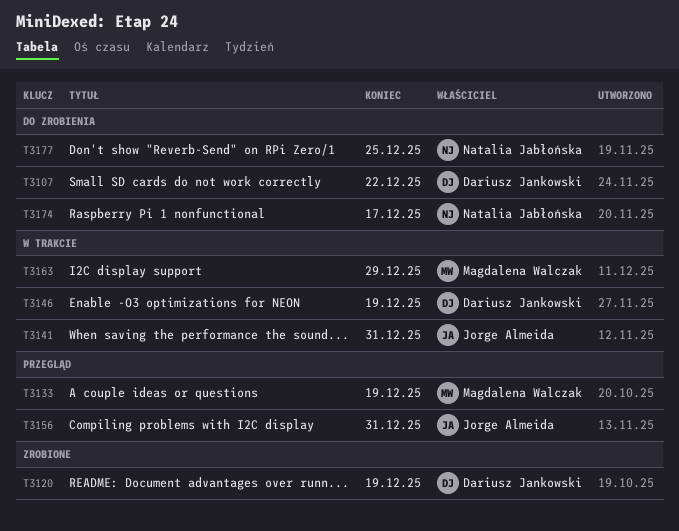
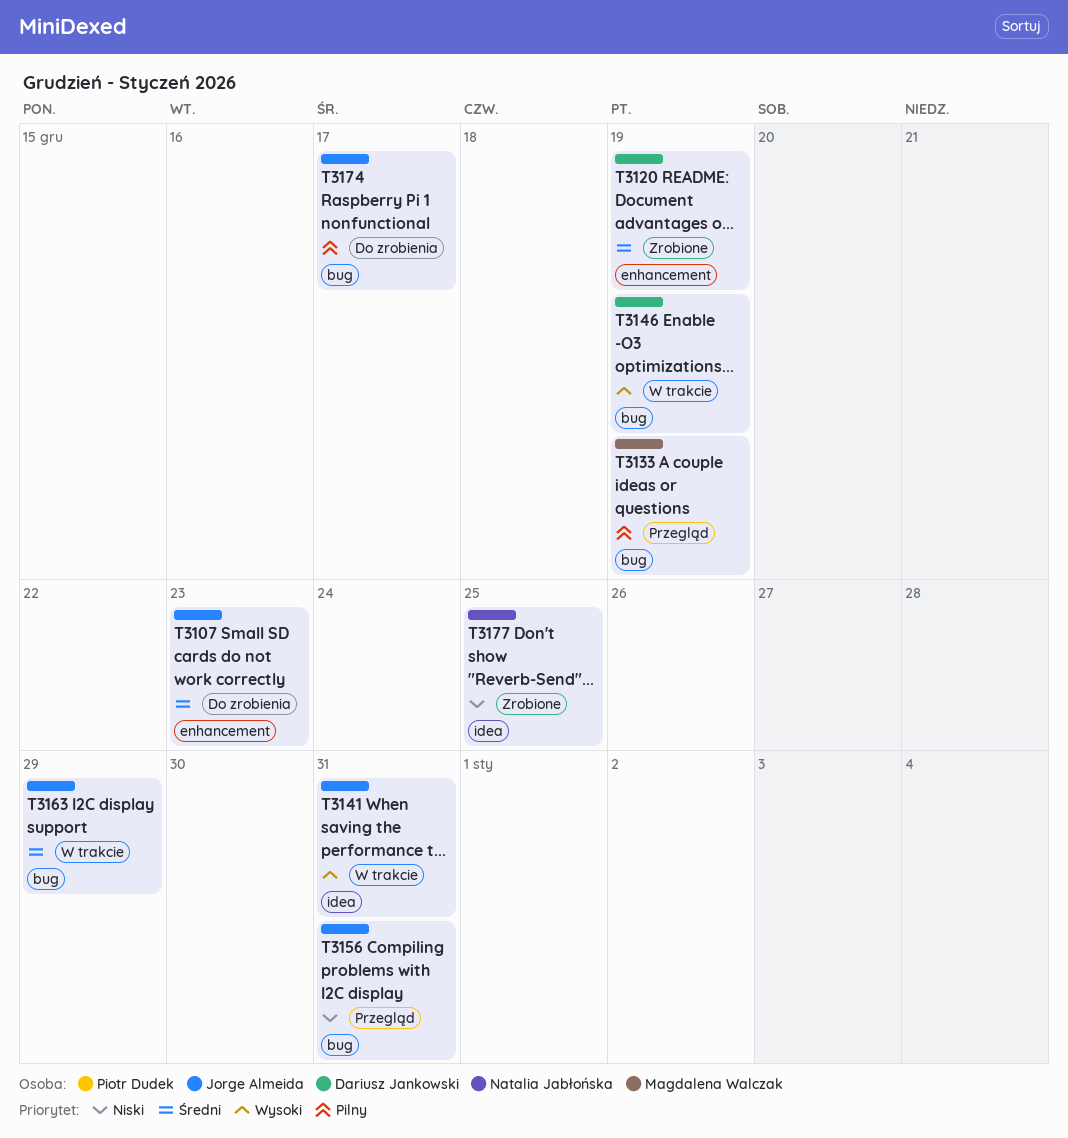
T3107, owner: Dariusz Jankowski -> Jorge Almeida
T3107, due: Dec 22 -> Dec 23
T3163, owner: Magdalena Walczak -> Jorge Almeida
T3174, owner: Natalia Jabłońska -> Jorge Almeida
T3177, status: Do zrobienia -> Zrobione

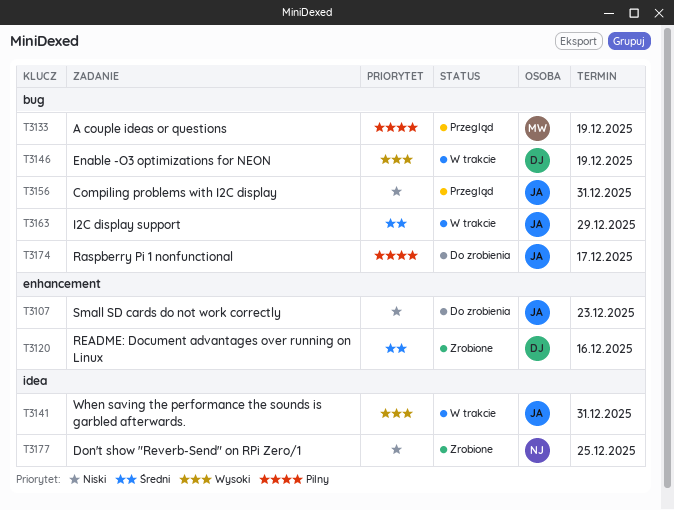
T3107, priority: Średni -> Niski
T3120, due: Dec 19 -> Dec 16

